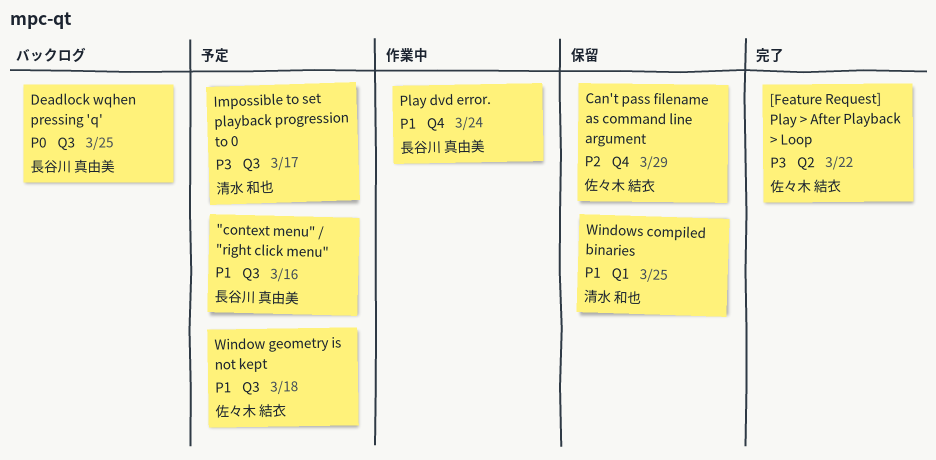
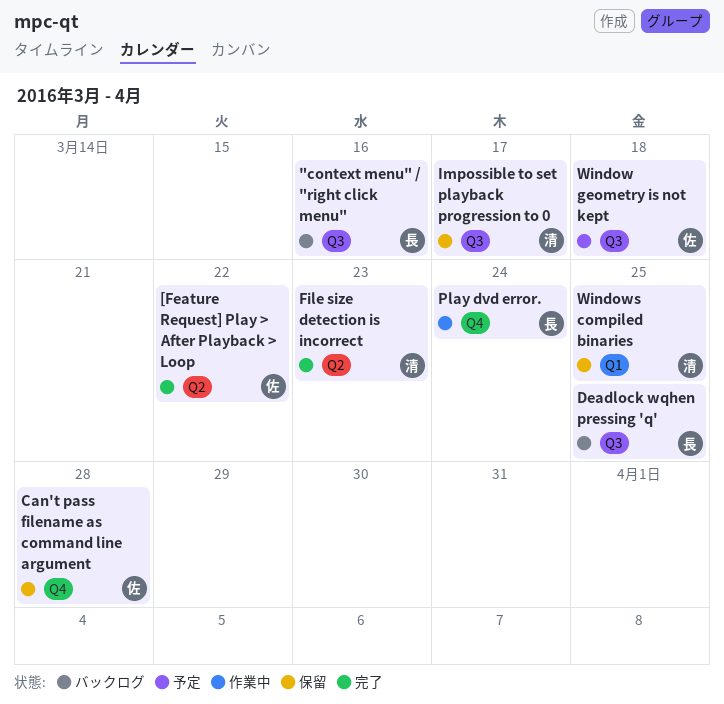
"context menu" / "right click menu", status: 予定 -> バックログ
Can't pass filename as command line argument, due: Mar 29 -> Mar 28
File size detection is incorrect: none -> present
Impossible to set playback progression to 0, status: 予定 -> 保留

